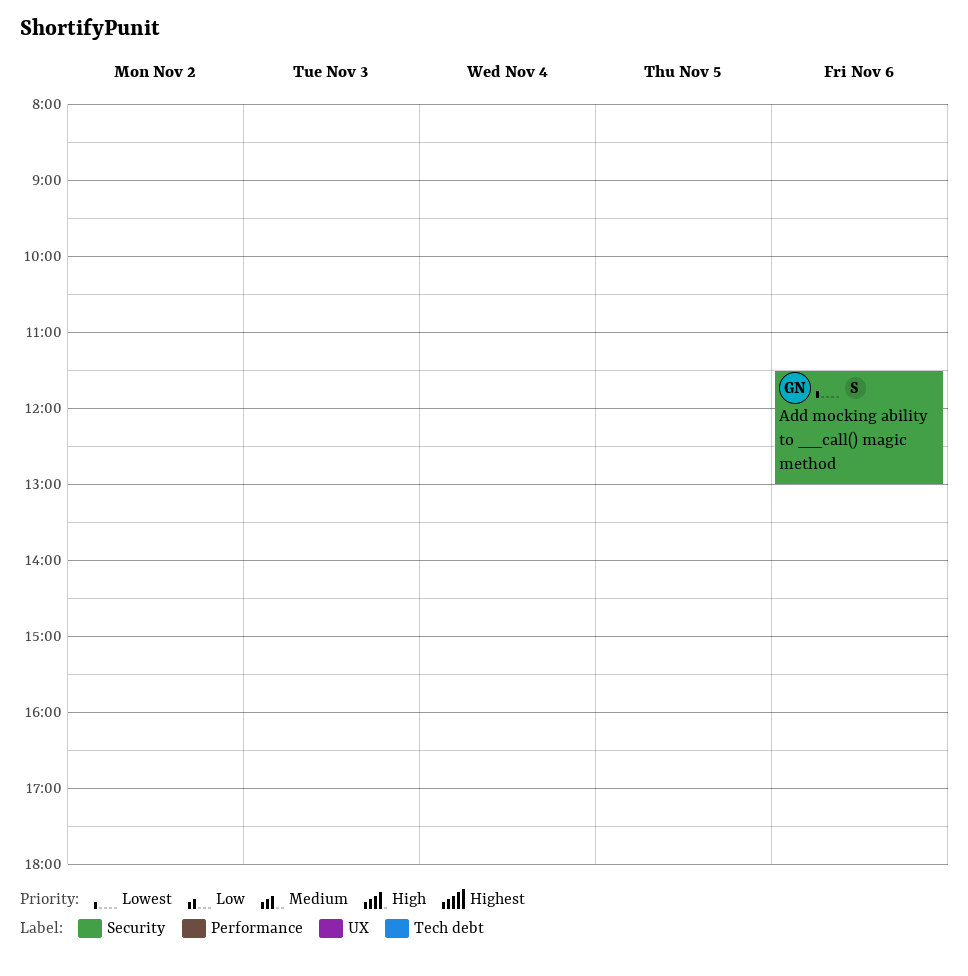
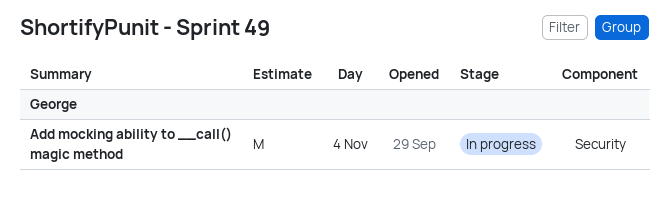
Add mocking ability to __call() magic method, estimate: S -> M
Add mocking ability to __call() magic method, day: Nov 6 -> Nov 4

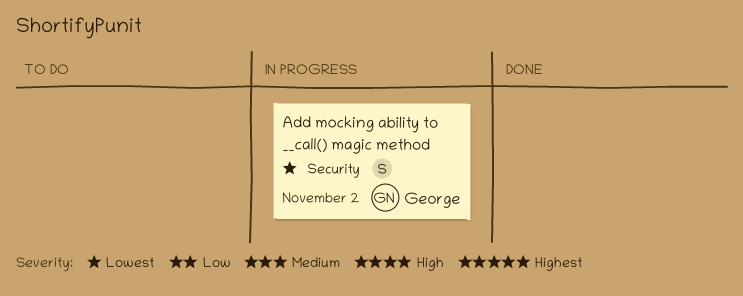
Add mocking ability to __call() magic method, estimate: M -> S
Add mocking ability to __call() magic method, day: Nov 4 -> Nov 2

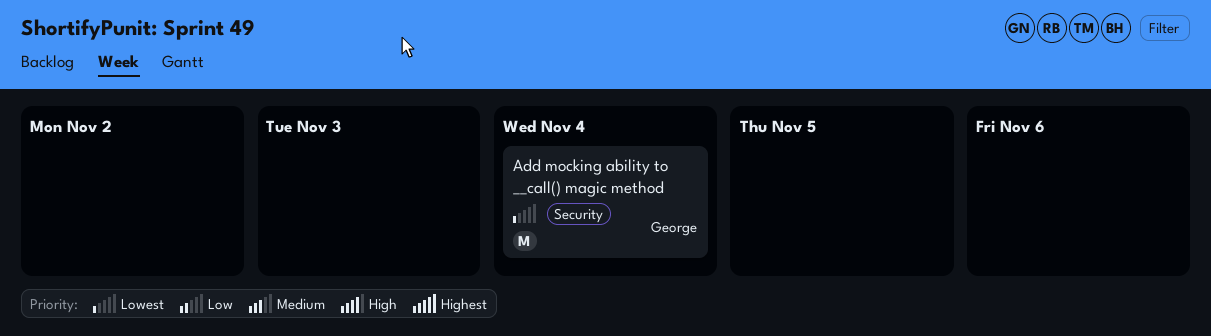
Add mocking ability to __call() magic method, estimate: S -> M
Add mocking ability to __call() magic method, day: Nov 2 -> Nov 4

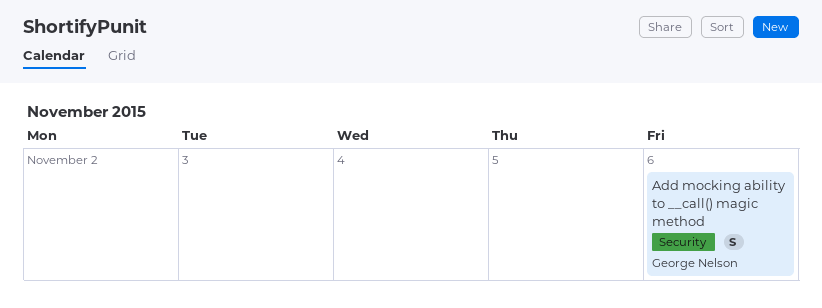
Add mocking ability to __call() magic method, estimate: M -> S
Add mocking ability to __call() magic method, day: Nov 4 -> Nov 6

